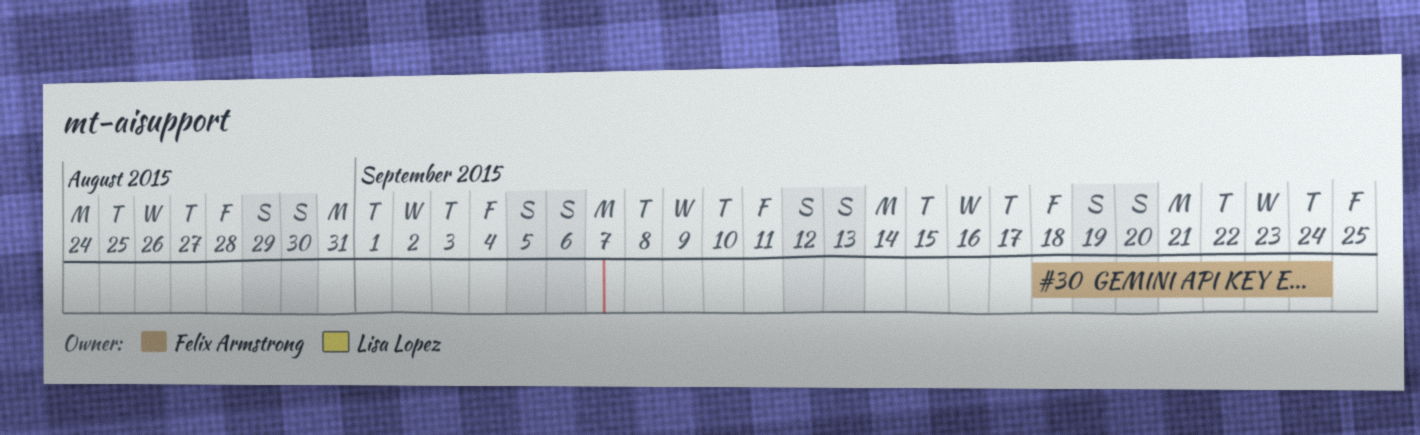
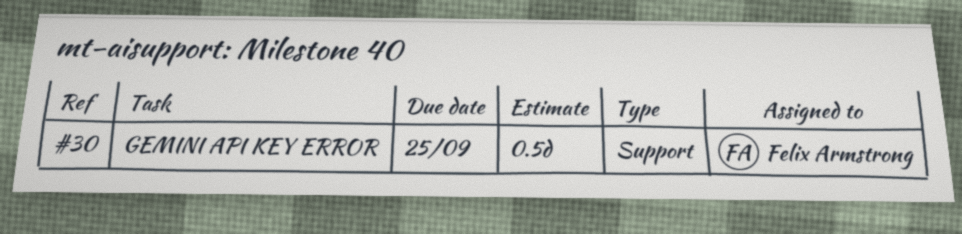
#30, due: Sep 24 -> Sep 25

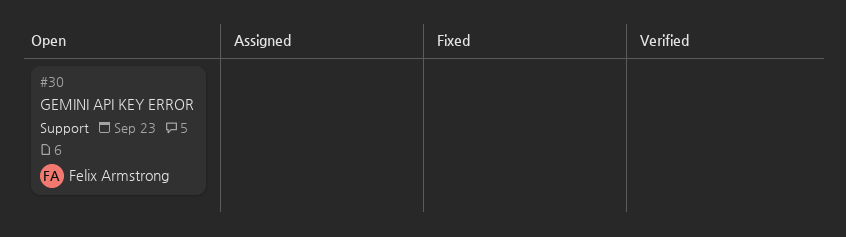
#30, due: Sep 25 -> Sep 23

